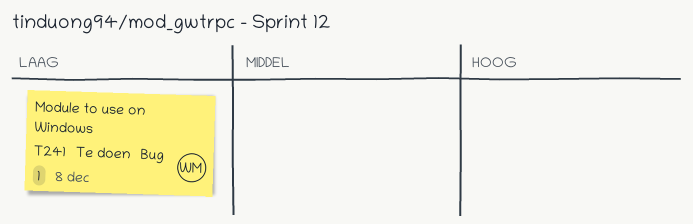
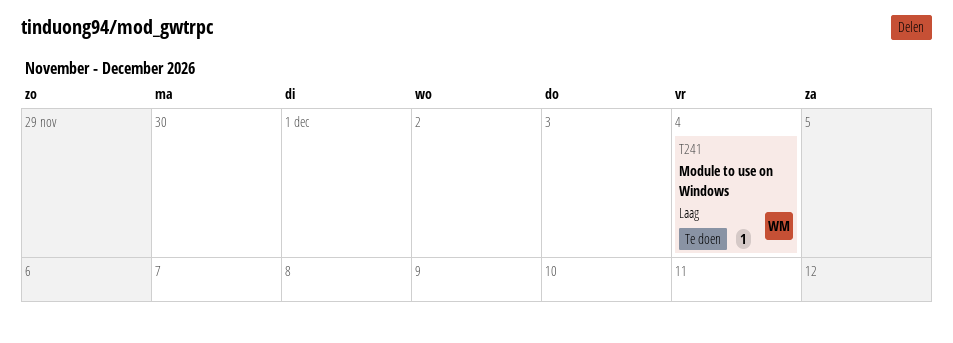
T241, due: Dec 8 -> Dec 4

